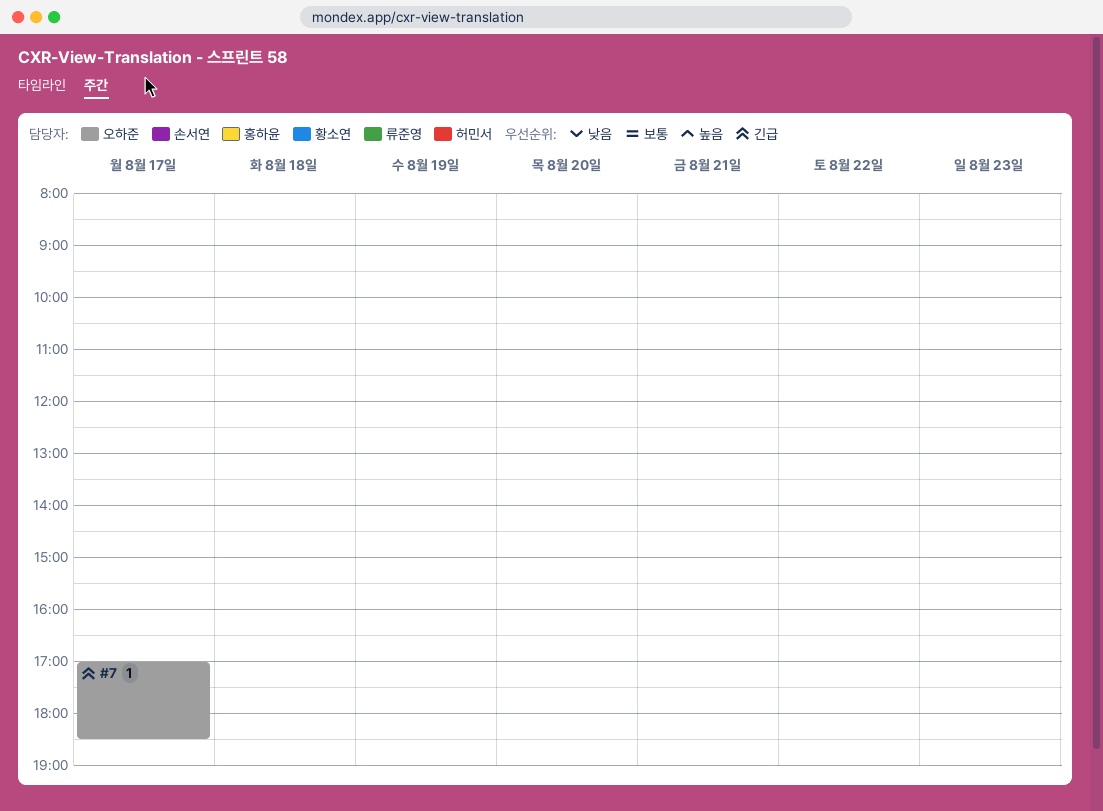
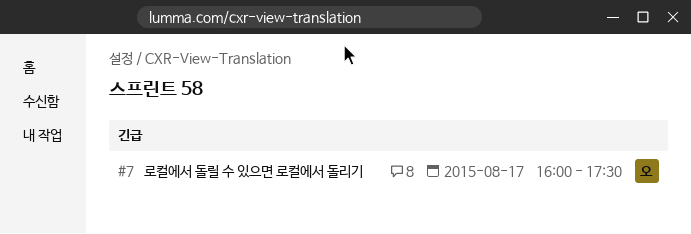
#7, begins: 17:00 -> 16:00
#7, ends: 18:30 -> 17:30

